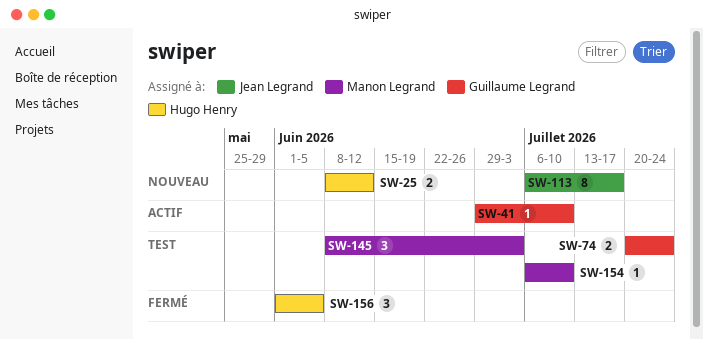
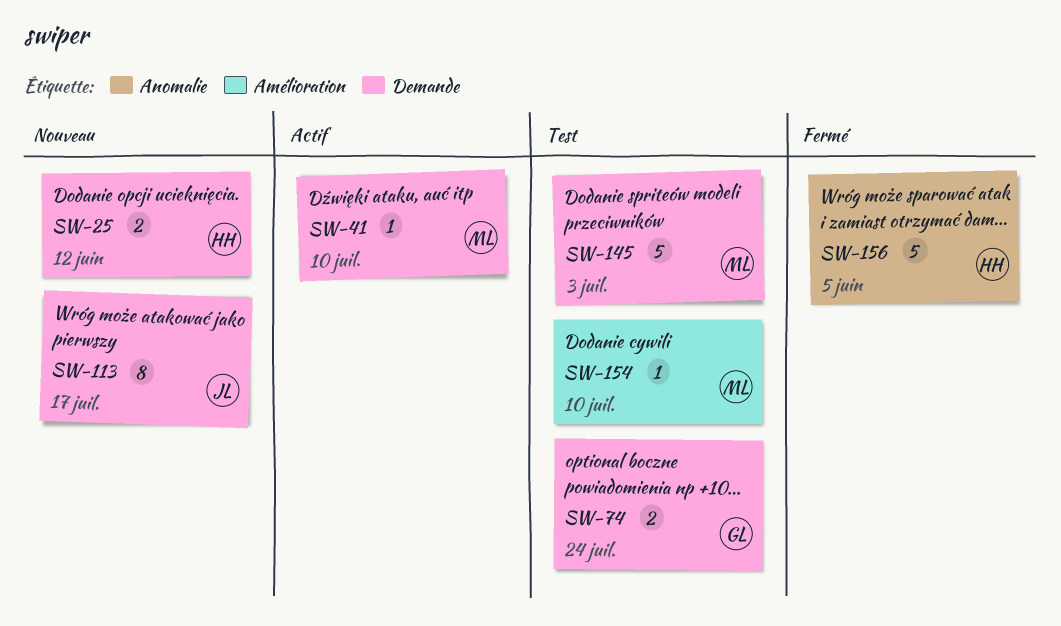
SW-41, owner: Guillaume Legrand -> Manon Legrand
SW-145, estimate: 3 -> 5
SW-156, estimate: 3 -> 5

